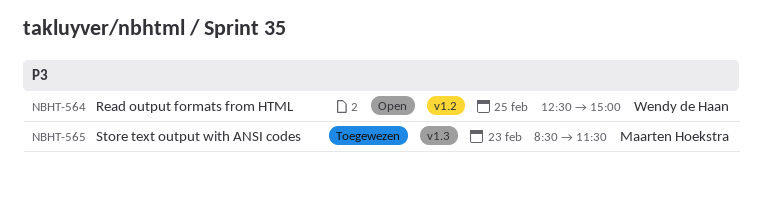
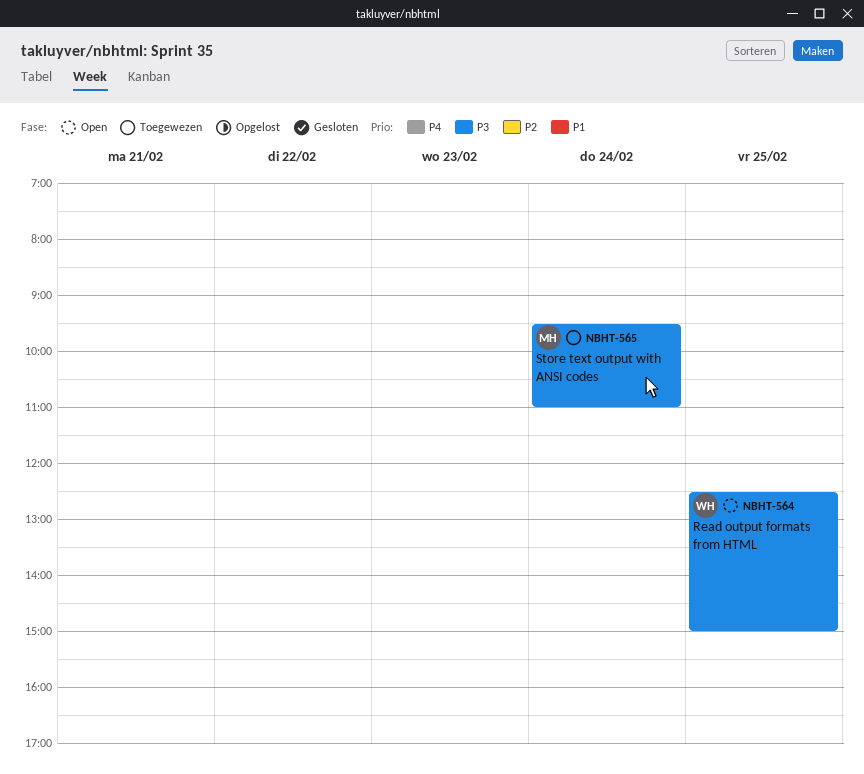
NBHT-565, day: Feb 23 -> Feb 24
NBHT-565, begins: 08:30 -> 09:30
NBHT-565, ends: 11:30 -> 11:00

